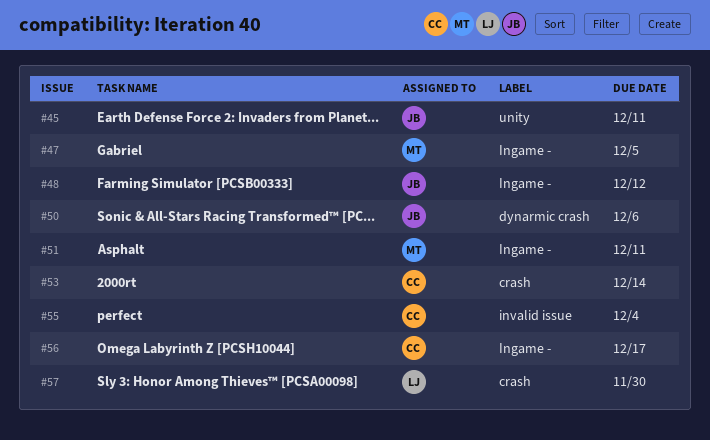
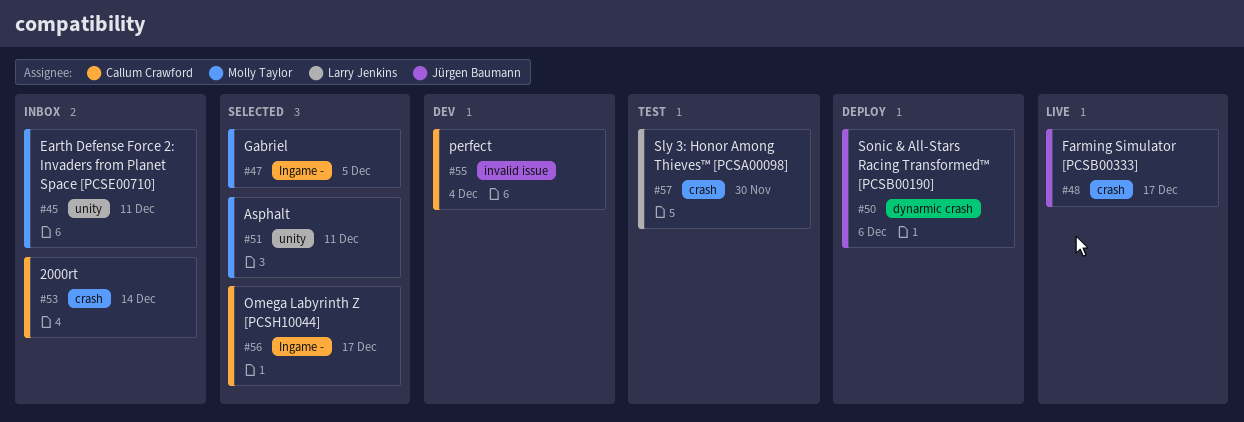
#45, owner: Jürgen Baumann -> Molly Taylor
#48, label: Ingame - -> crash
#48, due: Dec 12 -> Dec 17
#51, label: Ingame - -> unity

